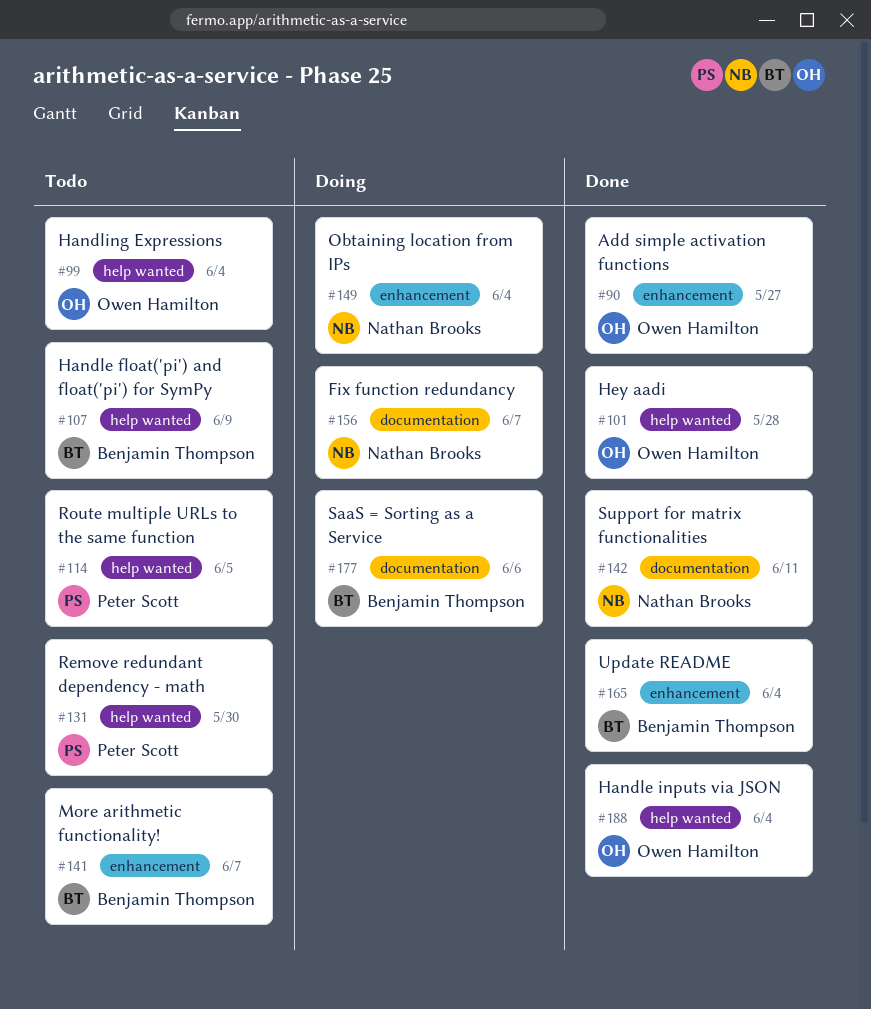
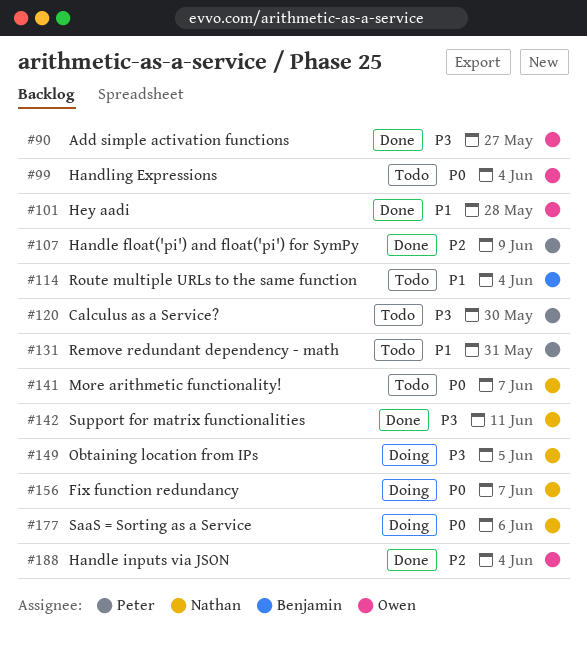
#107, status: Todo -> Done
#107, owner: Benjamin Thompson -> Peter Scott
#114, owner: Peter Scott -> Benjamin Thompson
#114, due: Jun 5 -> Jun 4
#120: none -> present
#131, due: May 30 -> May 31
#141, owner: Benjamin Thompson -> Nathan Brooks
#149, due: Jun 4 -> Jun 5
#165: present -> none
#177, owner: Benjamin Thompson -> Nathan Brooks

